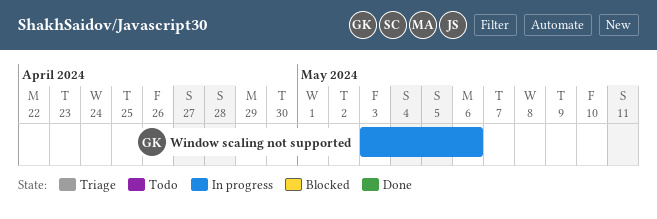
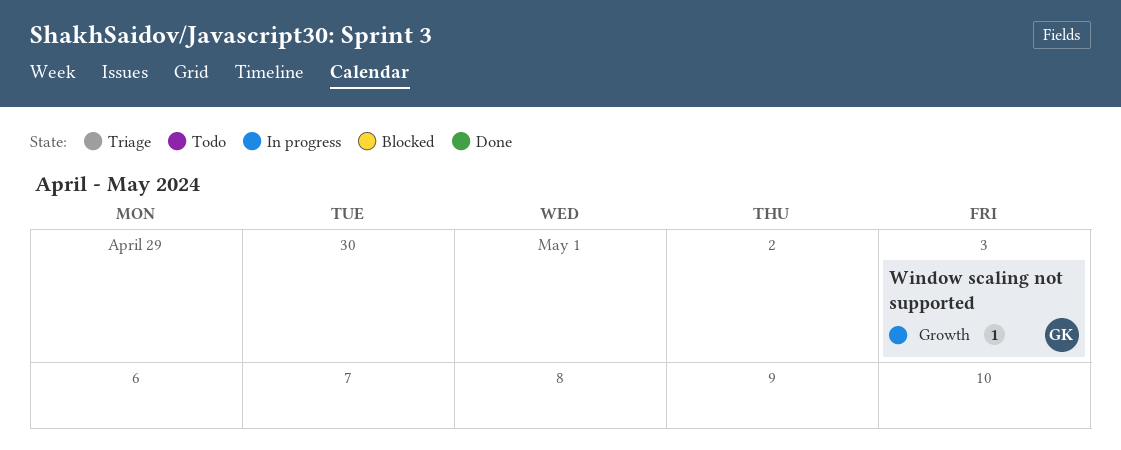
Window scaling not supported, due: May 6 -> May 3

